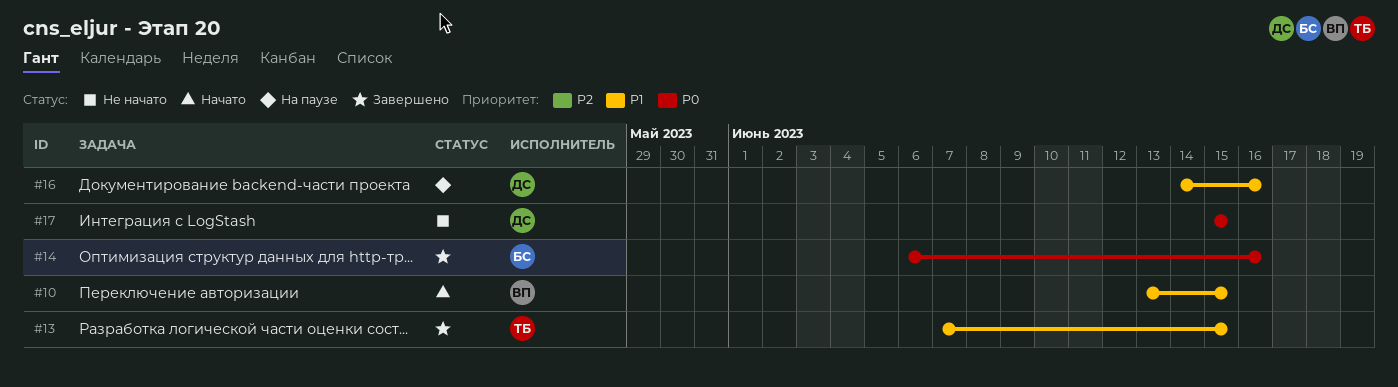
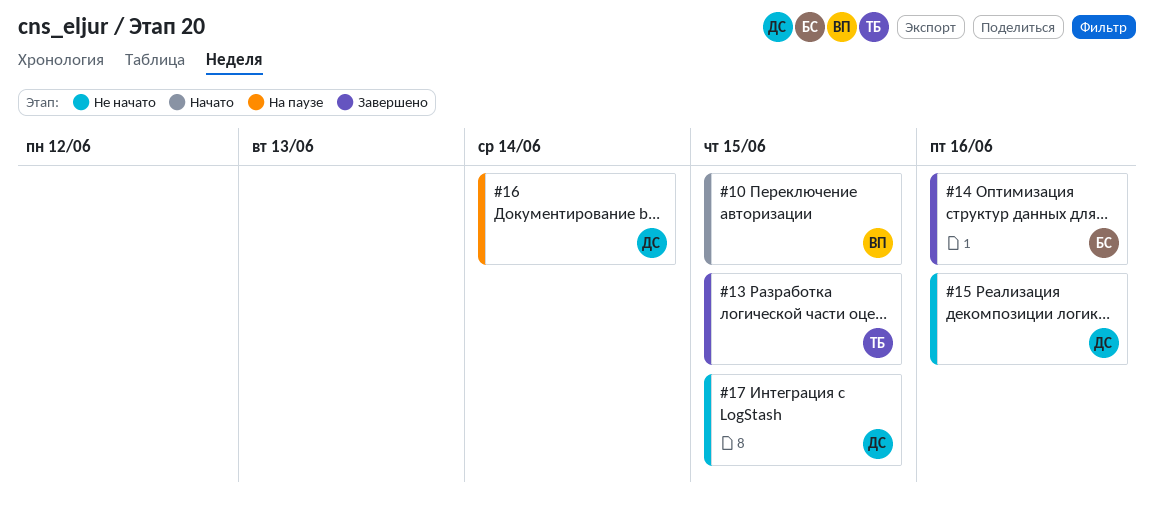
#15: none -> present
#16, due: Jun 16 -> Jun 14

